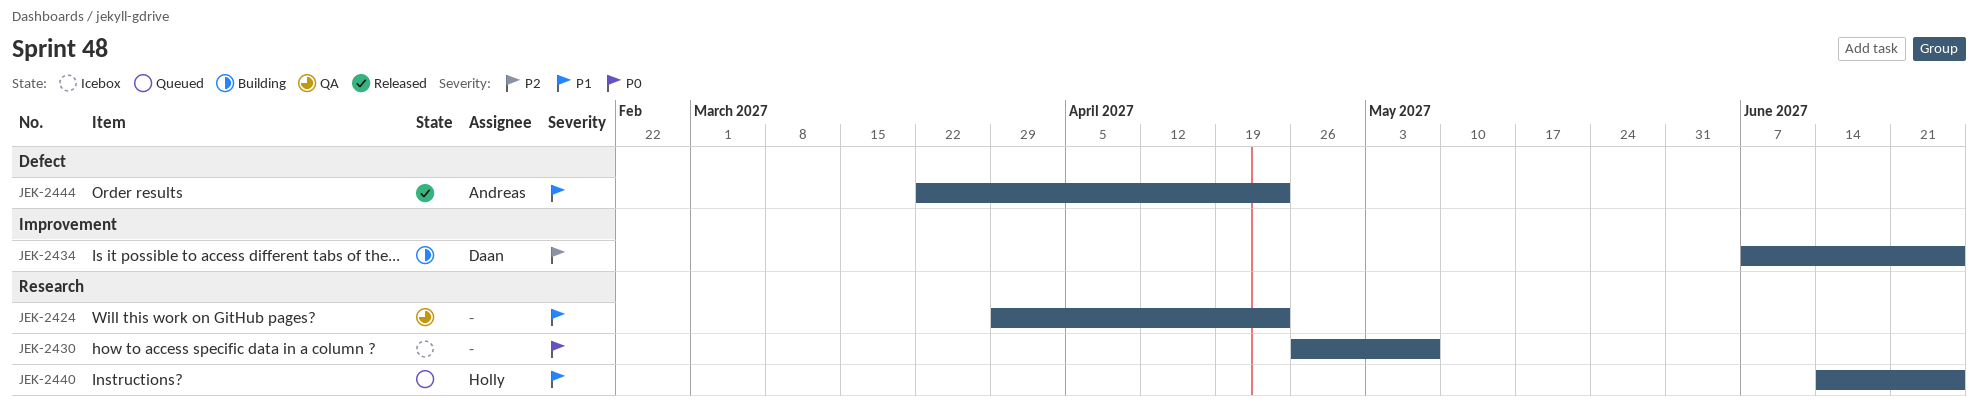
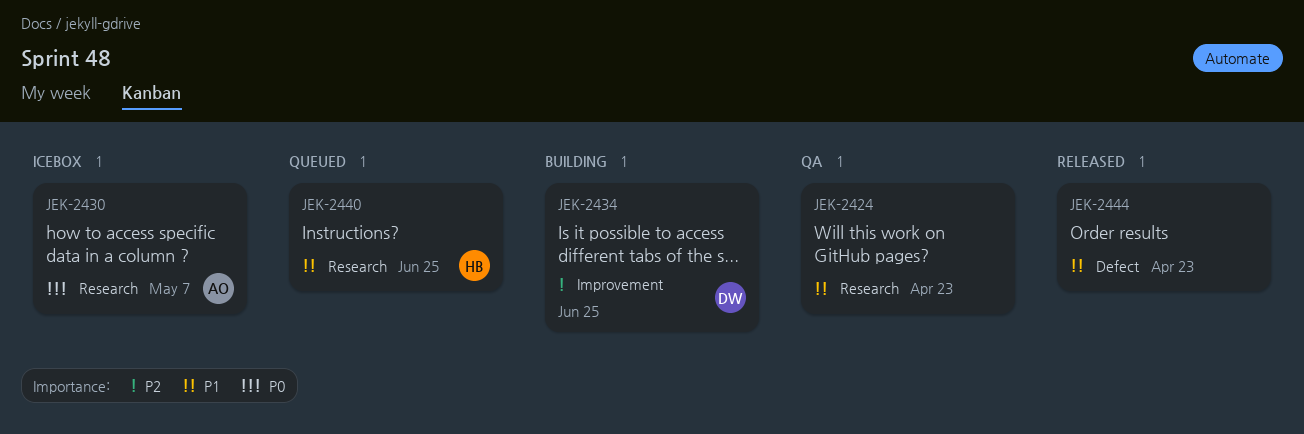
JEK-2430, owner: none -> Andreas
JEK-2444, owner: Andreas -> none

